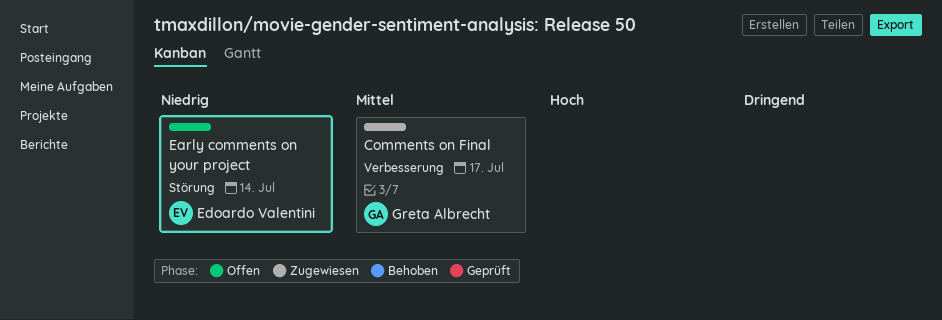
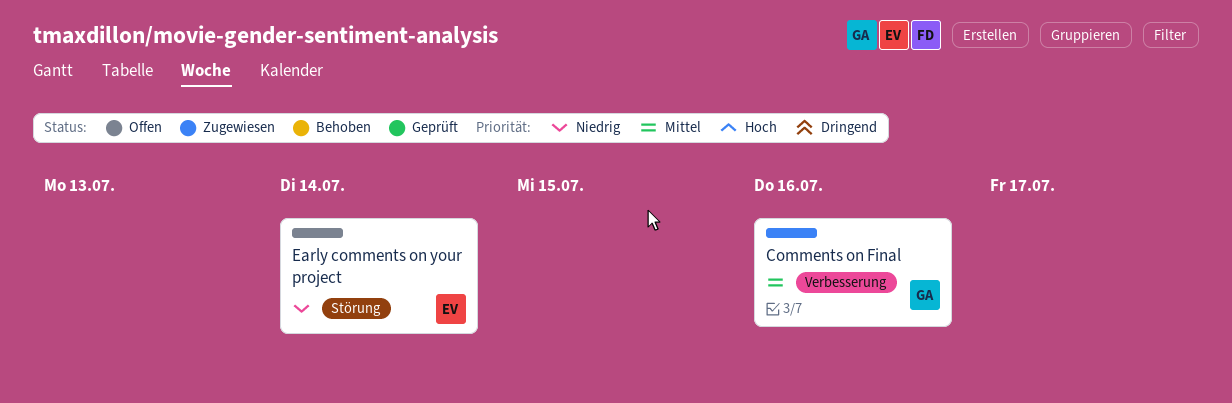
Comments on Final, due: Jul 17 -> Jul 16

